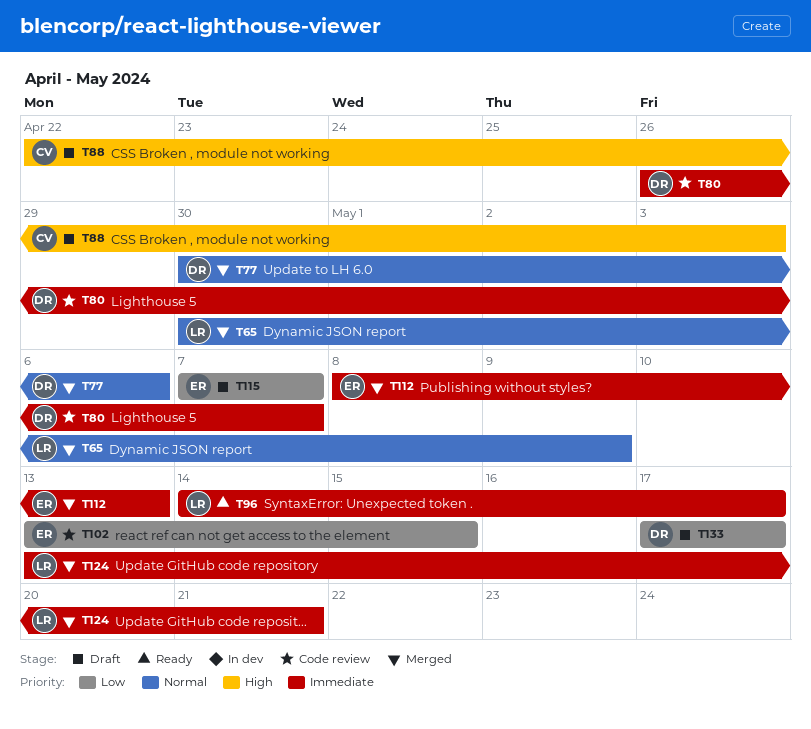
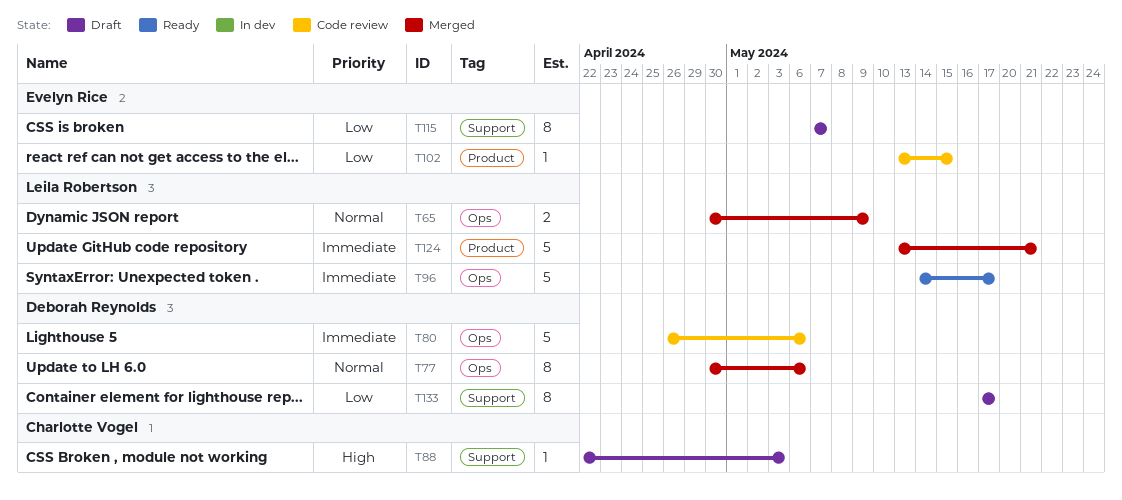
T80, due: May 7 -> May 6
T112: present -> none

